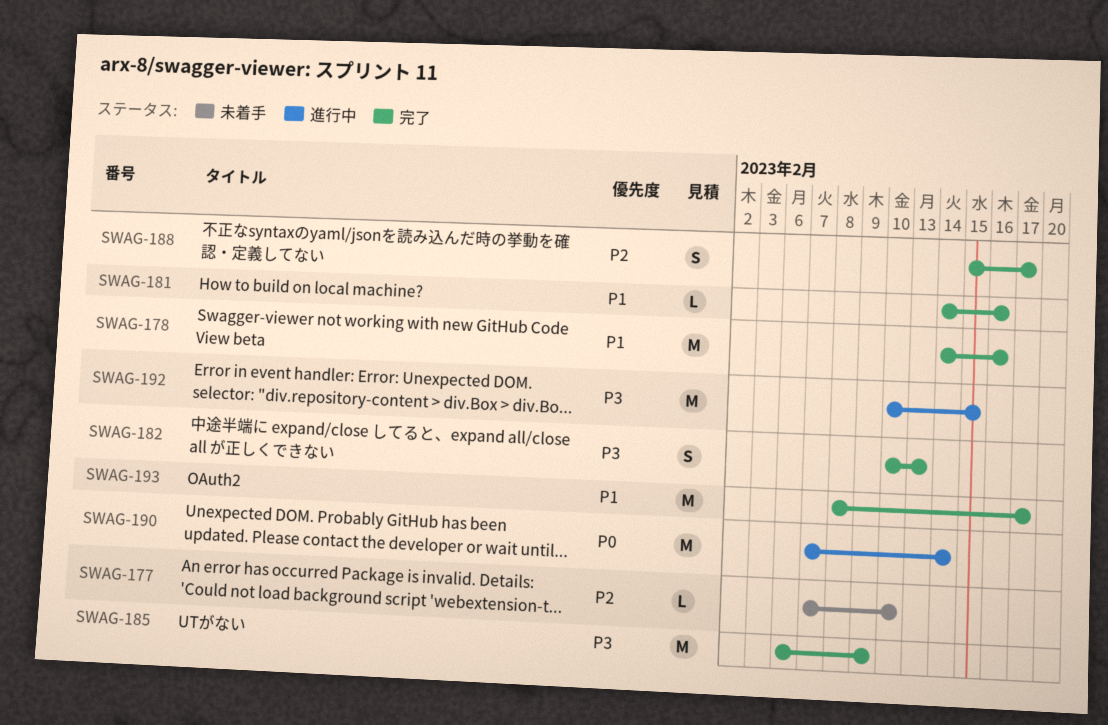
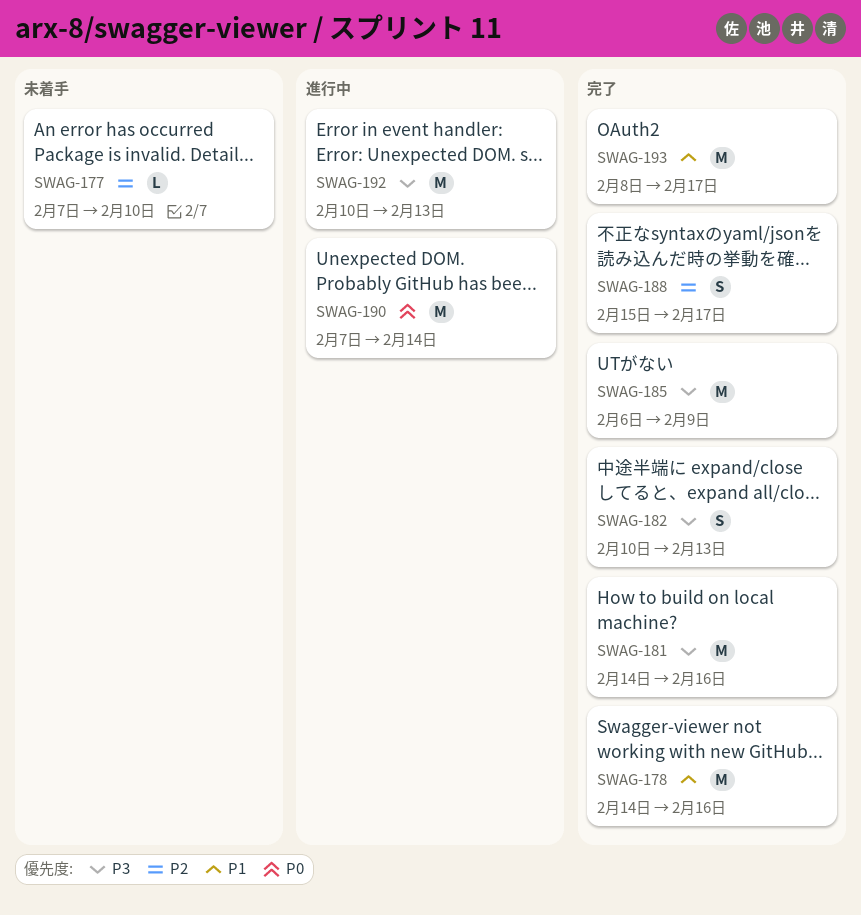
SWAG-181, priority: P1 -> P3
SWAG-181, estimate: L -> M
SWAG-192, due: Feb 15 -> Feb 13

